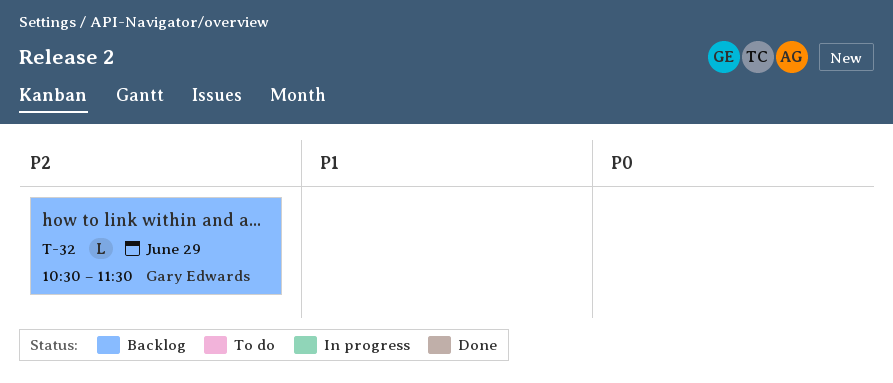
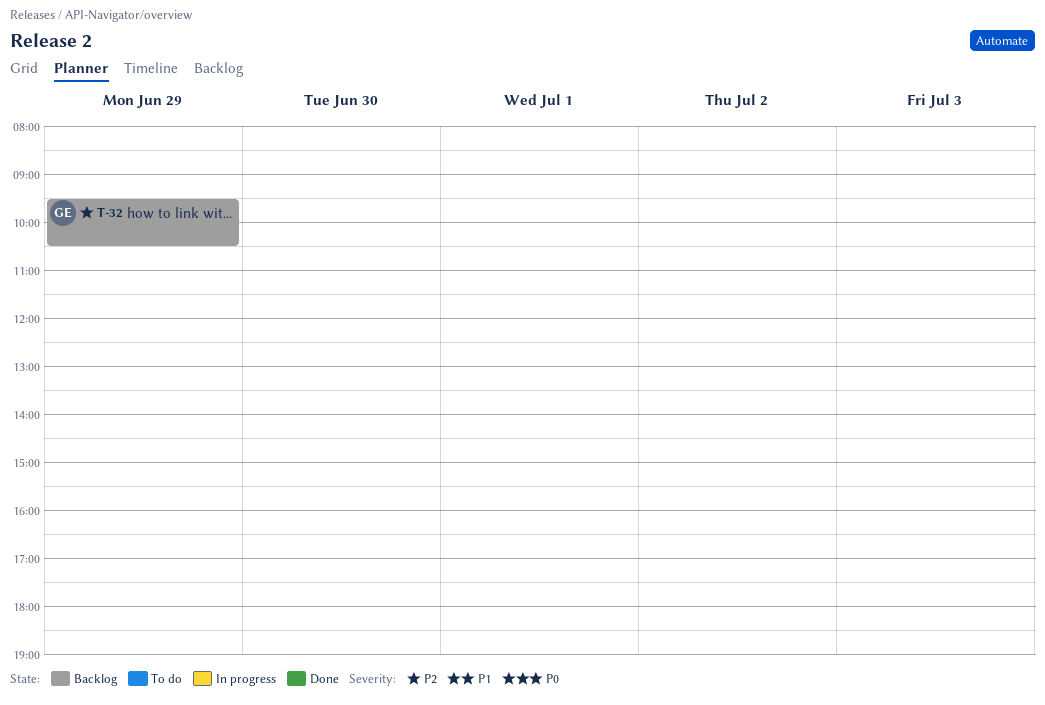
T-32, begins: 10:30 -> 09:30
T-32, ends: 11:30 -> 10:30

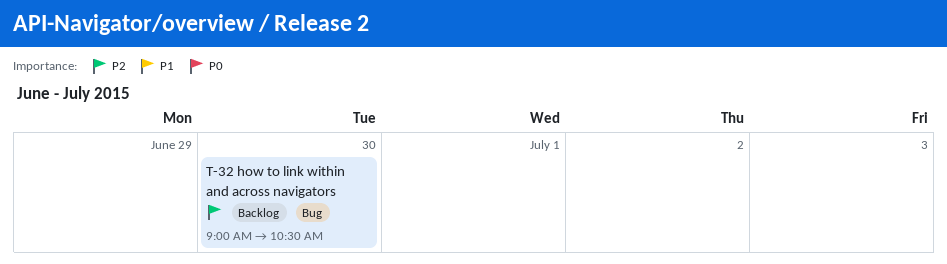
T-32, day: Jun 29 -> Jun 30
T-32, begins: 09:30 -> 09:00

